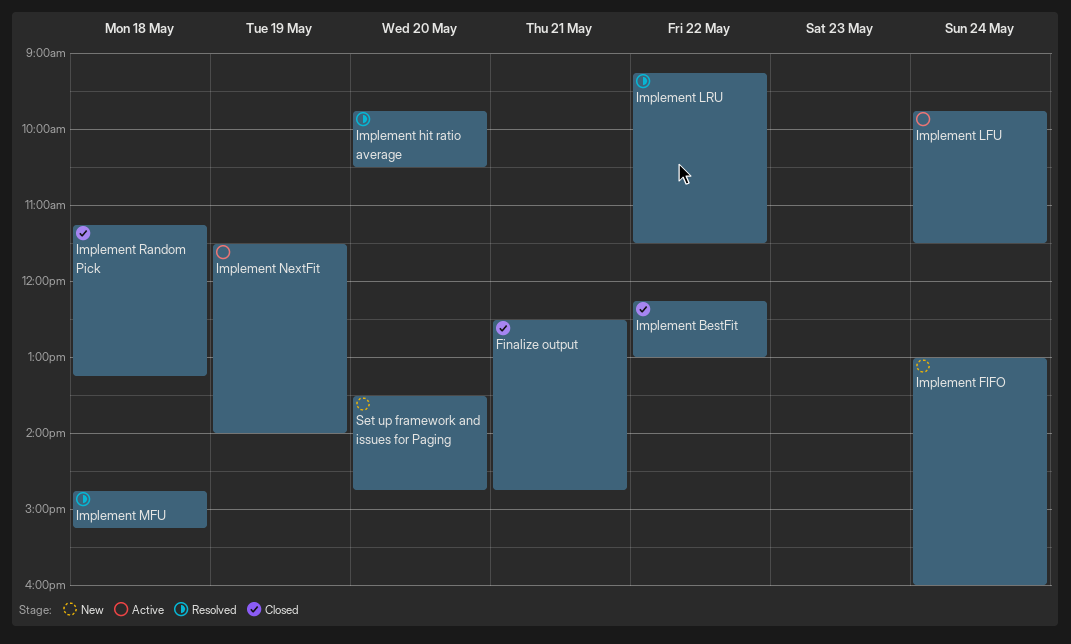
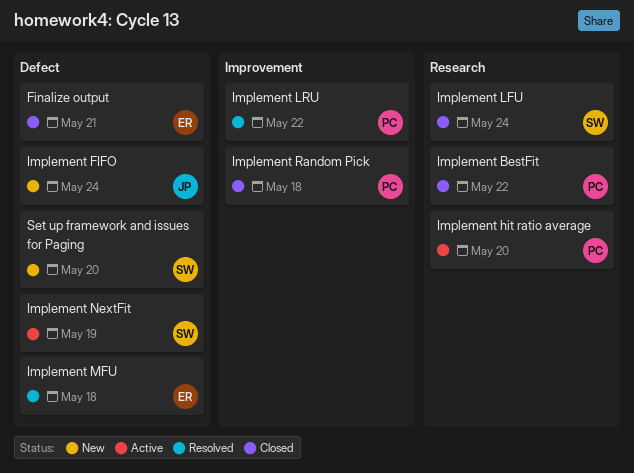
Implement hit ratio average, status: Resolved -> Active
Implement LFU, status: Active -> Closed

